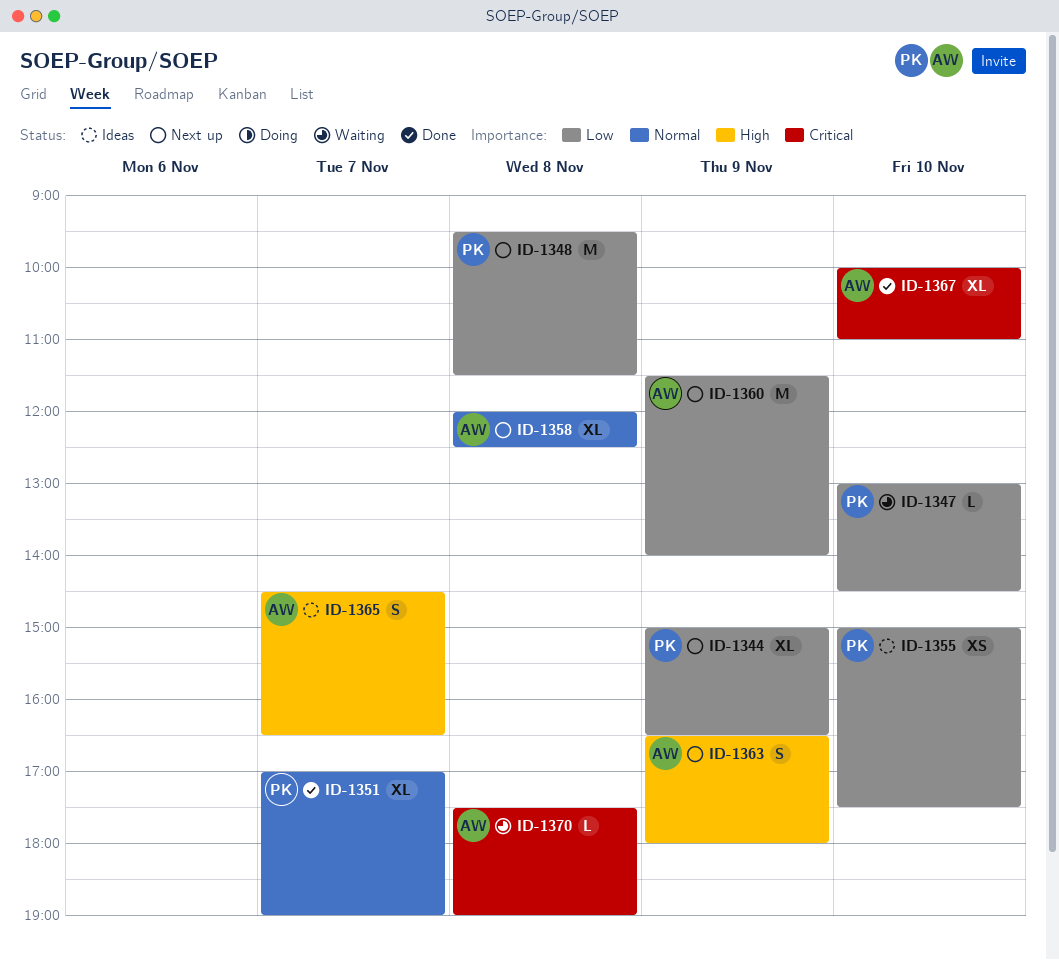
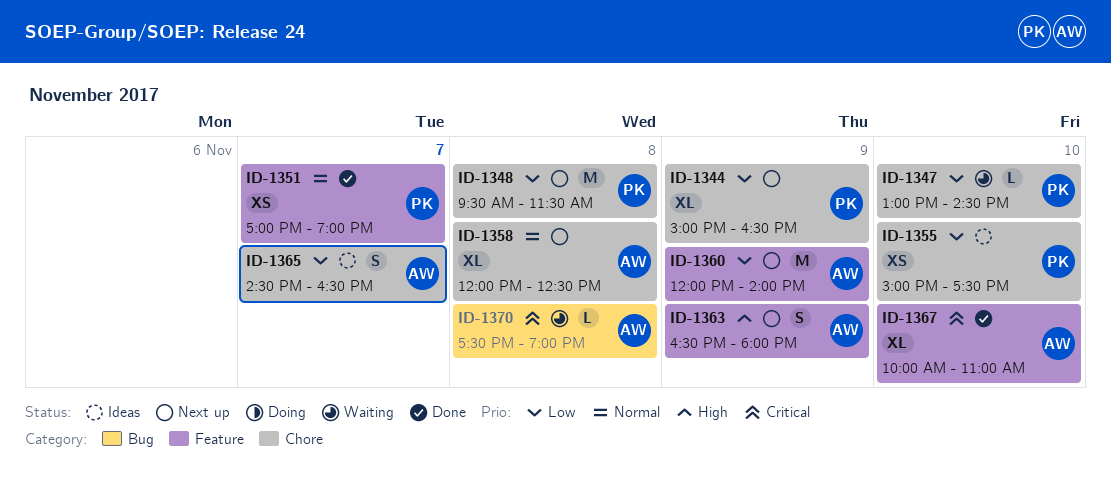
ID-1351, estimate: XL -> XS
ID-1360, begins: 11:30 -> 12:00
ID-1365, priority: High -> Low

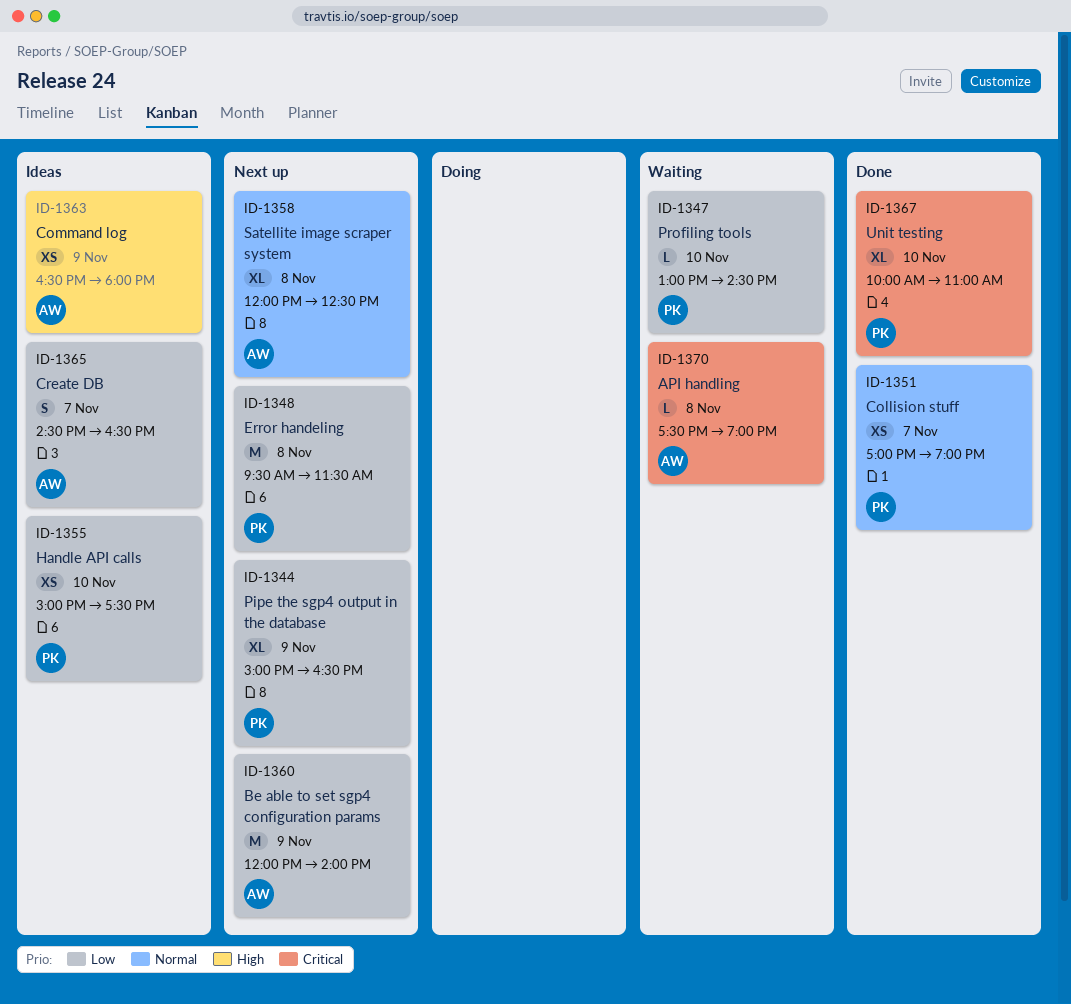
ID-1363, status: Next up -> Ideas
ID-1363, estimate: S -> XS
ID-1367, owner: AW -> PK

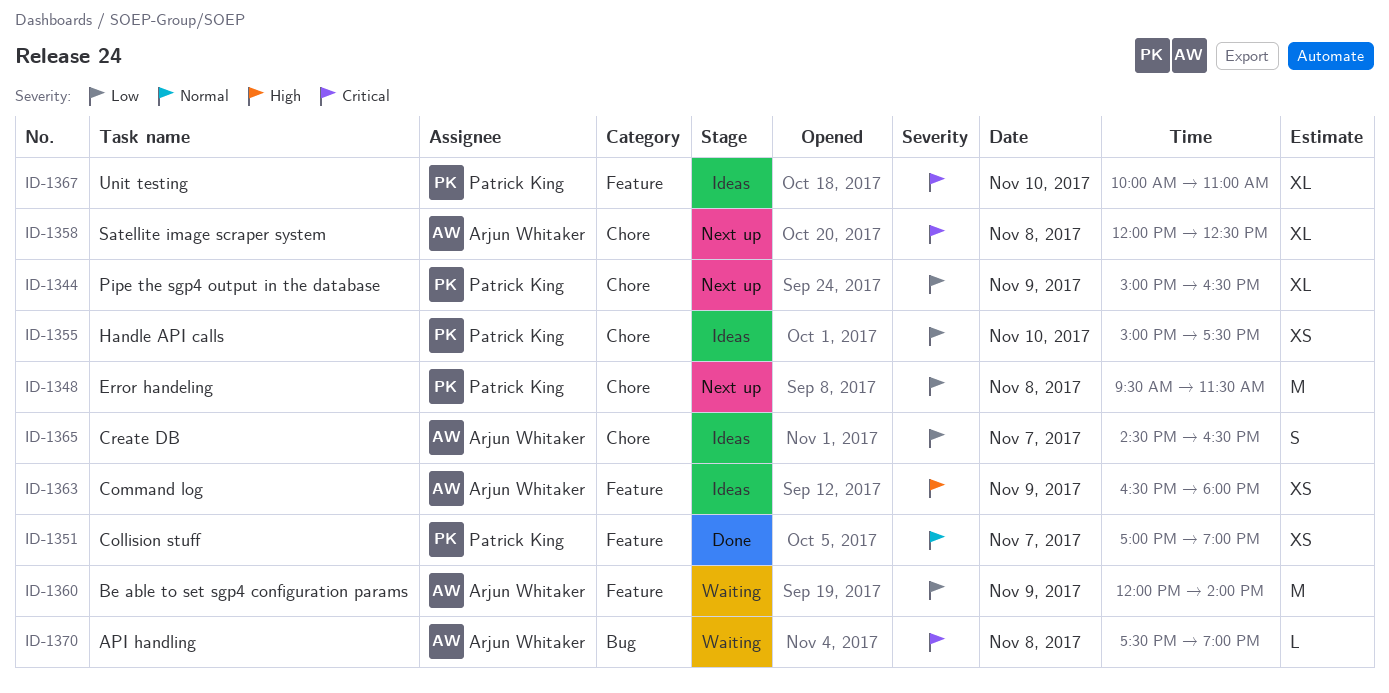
ID-1347: present -> none
ID-1358, priority: Normal -> Critical
ID-1360, status: Next up -> Waiting
ID-1367, status: Done -> Ideas

